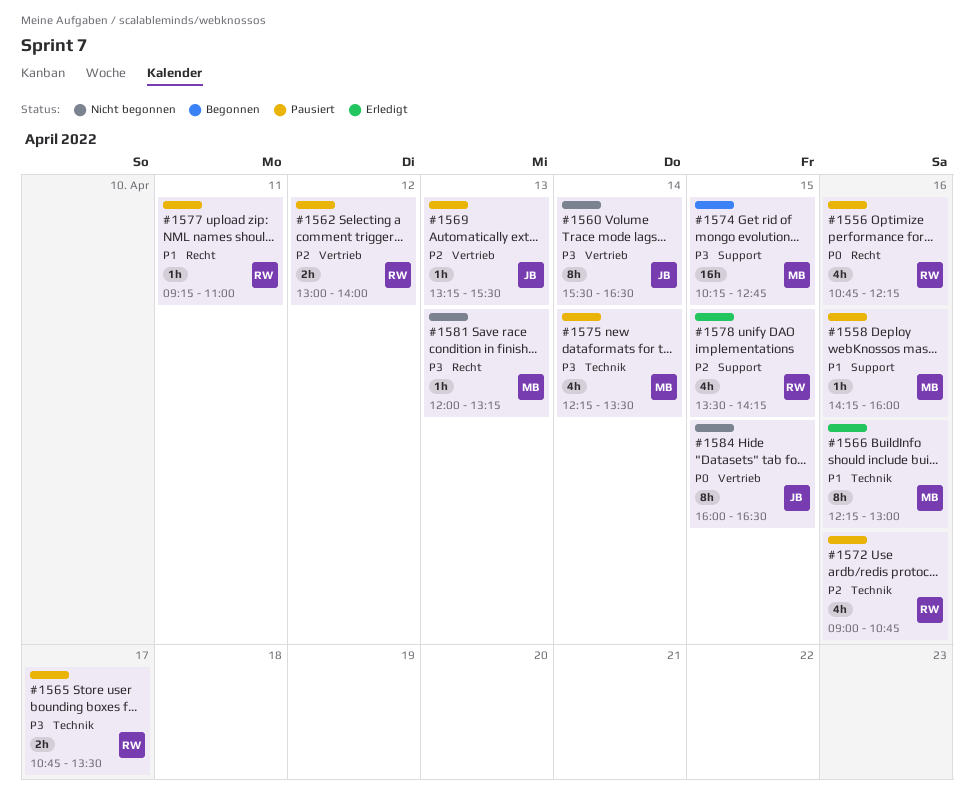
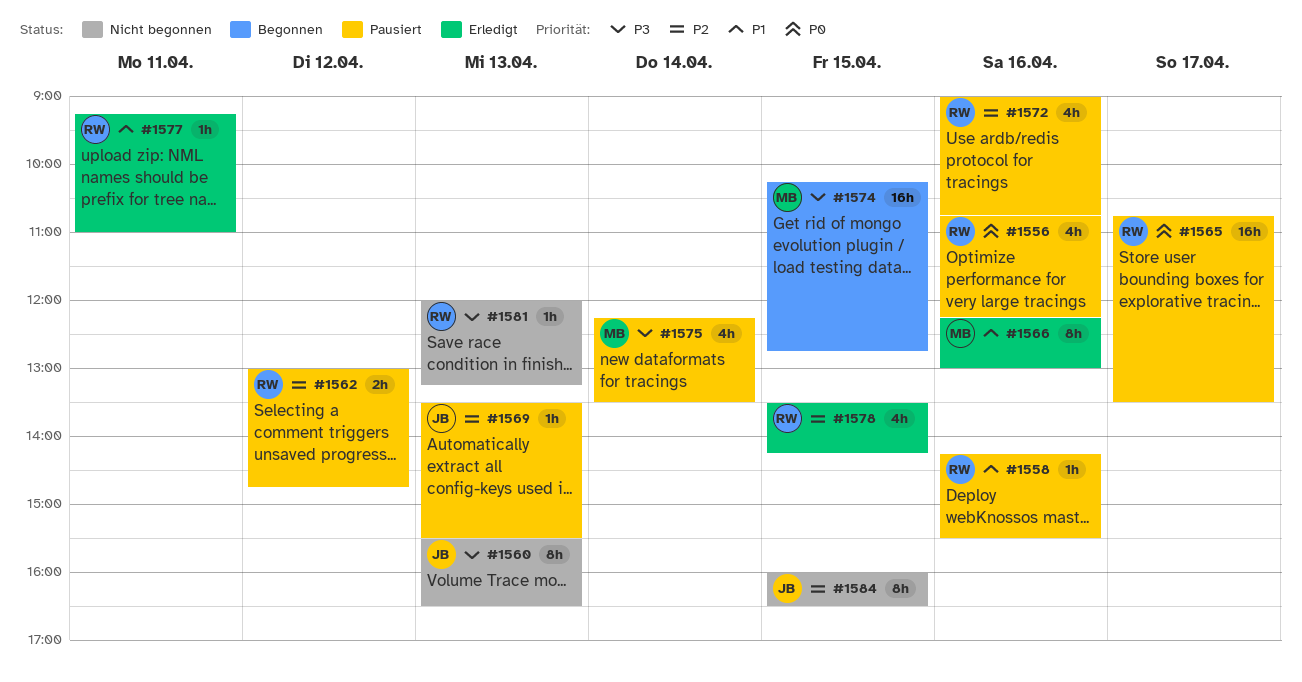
#1558, owner: MB -> RW
#1558, ends: 16:00 -> 15:30
#1560, day: Apr 14 -> Apr 13
#1562, ends: 14:00 -> 14:45
#1565, priority: P3 -> P0
#1565, estimate: 2h -> 16h
#1569, begins: 13:15 -> 13:30
#1577, status: Pausiert -> Erledigt
#1581, owner: MB -> RW
#1584, priority: P0 -> P2

